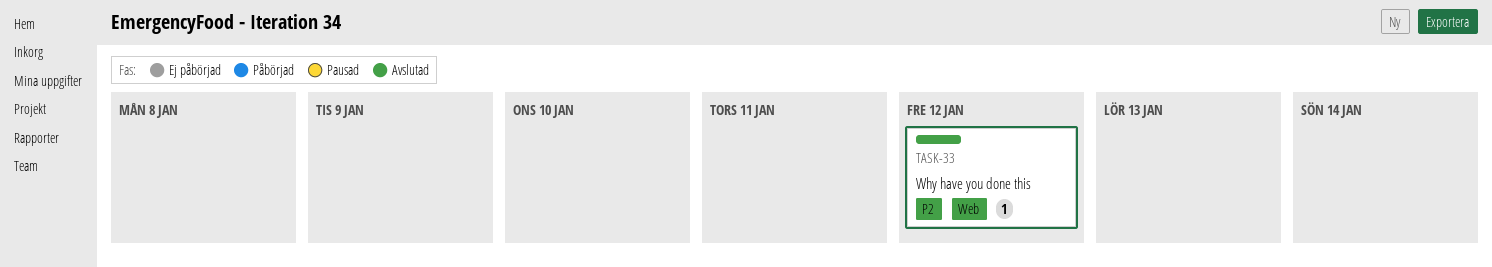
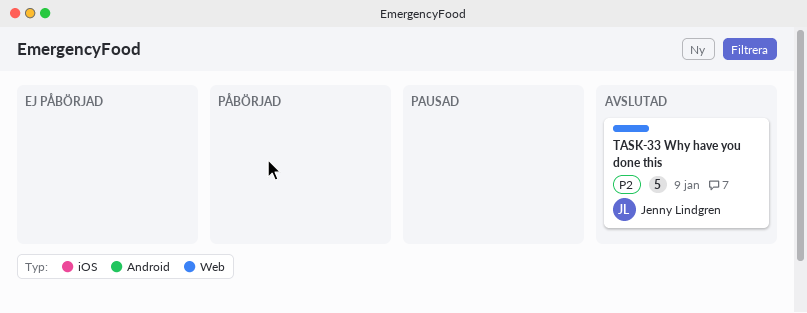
TASK-33, estimate: 1 -> 5
TASK-33, due: Jan 12 -> Jan 9

